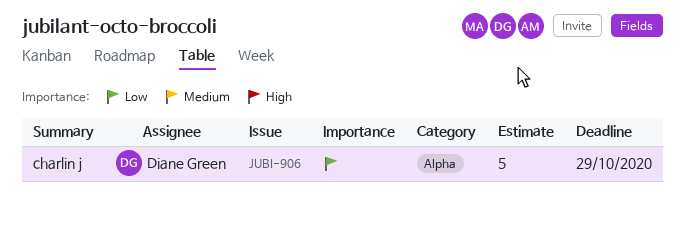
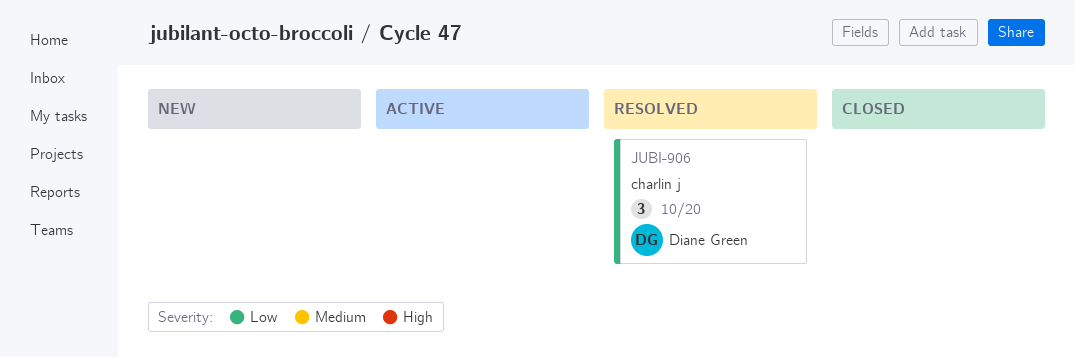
JUBI-906, estimate: 5 -> 3
JUBI-906, due: Oct 29 -> Oct 20

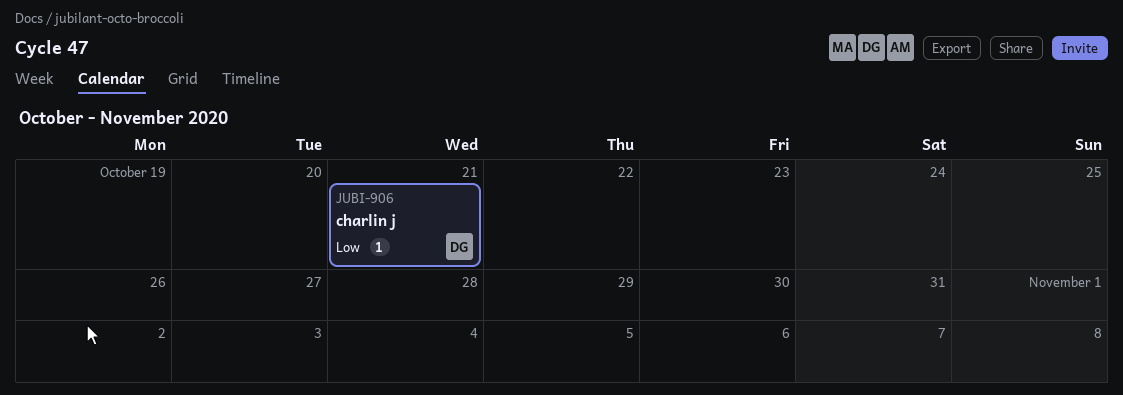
JUBI-906, estimate: 3 -> 1
JUBI-906, due: Oct 20 -> Oct 21

